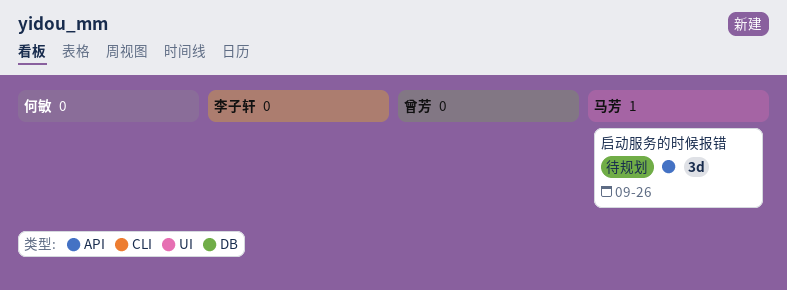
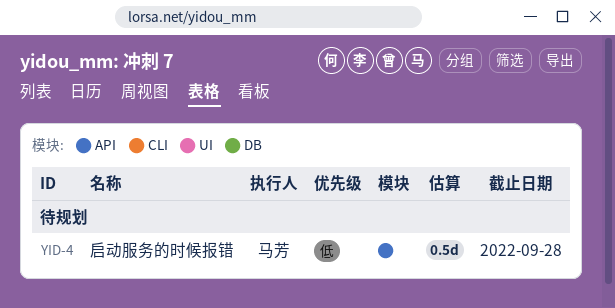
启动服务的时候报错, estimate: 3d -> 0.5d
启动服务的时候报错, due: Sep 26 -> Sep 28

